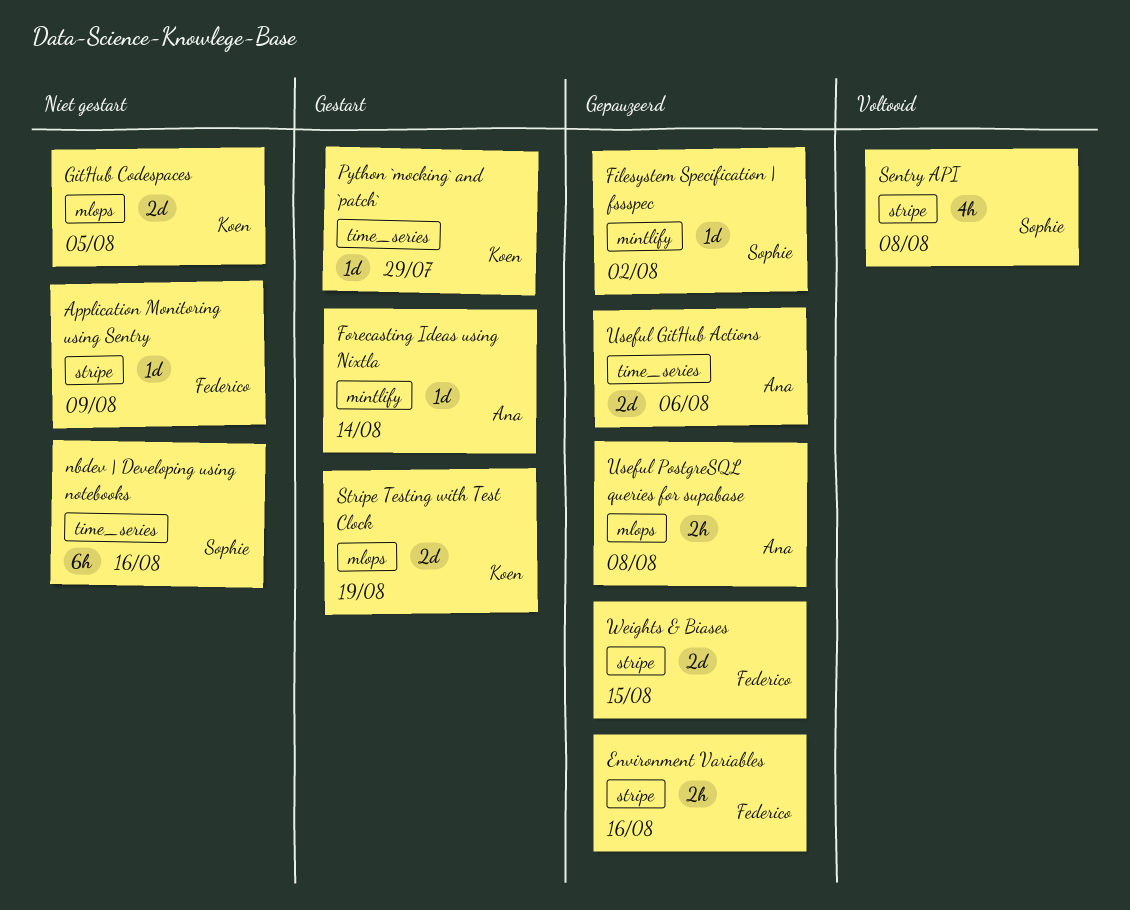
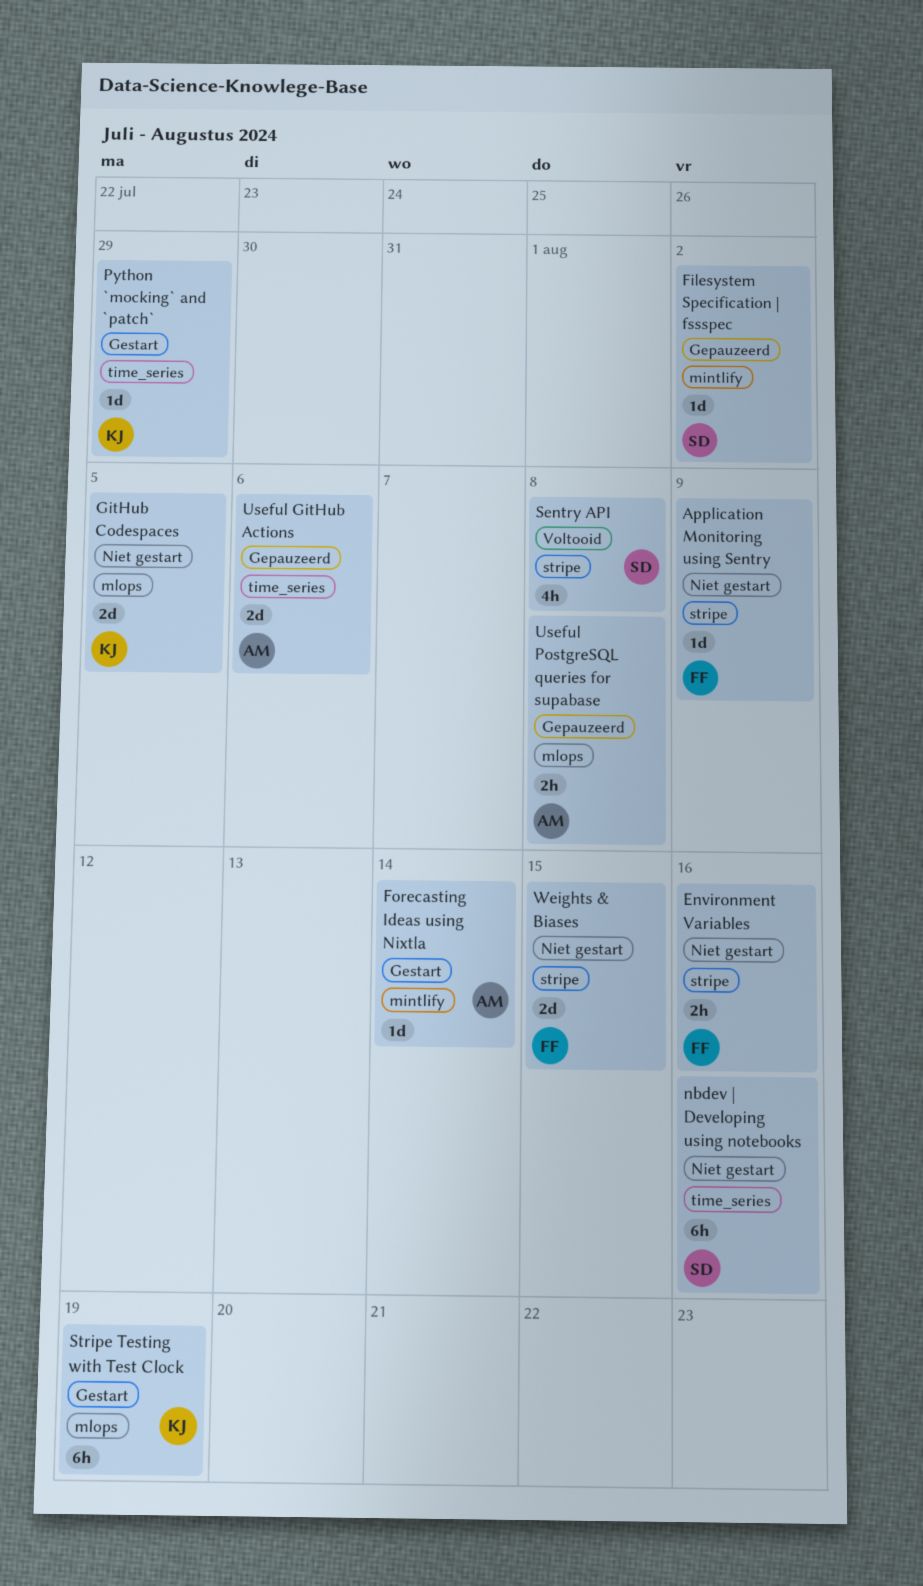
Environment Variables, status: Gepauzeerd -> Niet gestart
Stripe Testing with Test Clock, estimate: 2d -> 6h
Weights & Biases, status: Gepauzeerd -> Niet gestart

